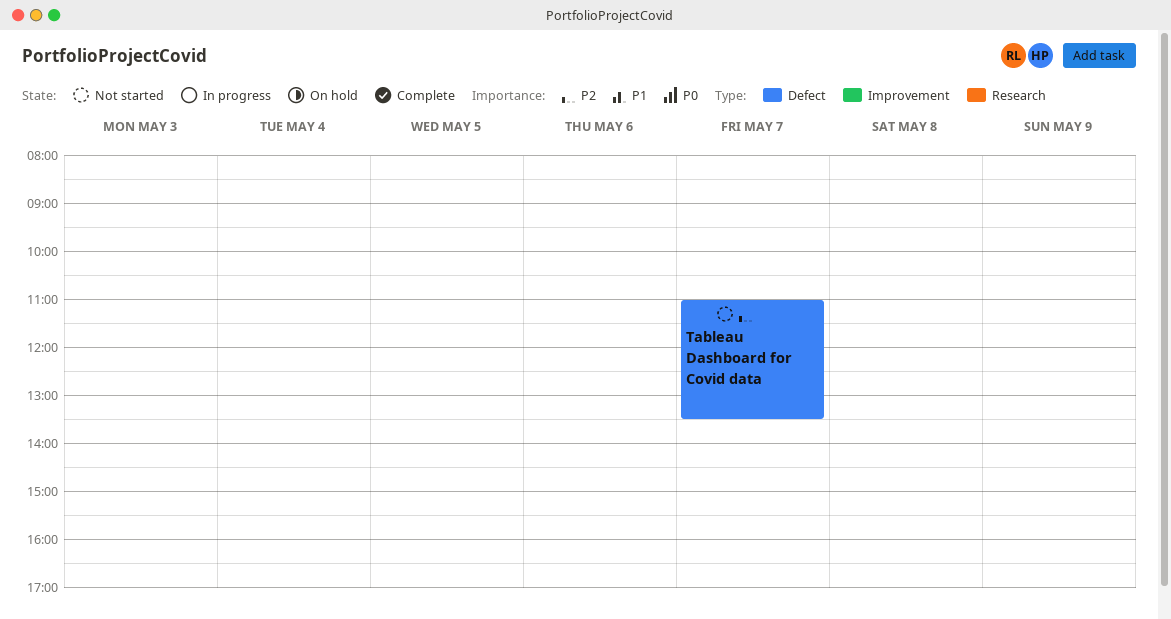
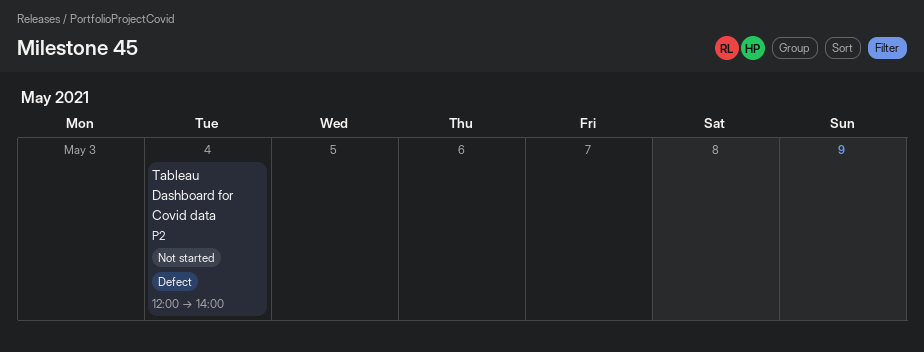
Tableau Dashboard for Covid data, day: May 7 -> May 4
Tableau Dashboard for Covid data, begins: 11:00 -> 12:00
Tableau Dashboard for Covid data, ends: 13:30 -> 14:00

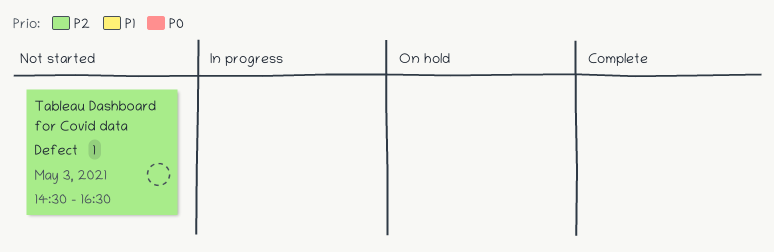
Tableau Dashboard for Covid data, day: May 4 -> May 3
Tableau Dashboard for Covid data, begins: 12:00 -> 14:30
Tableau Dashboard for Covid data, ends: 14:00 -> 16:30

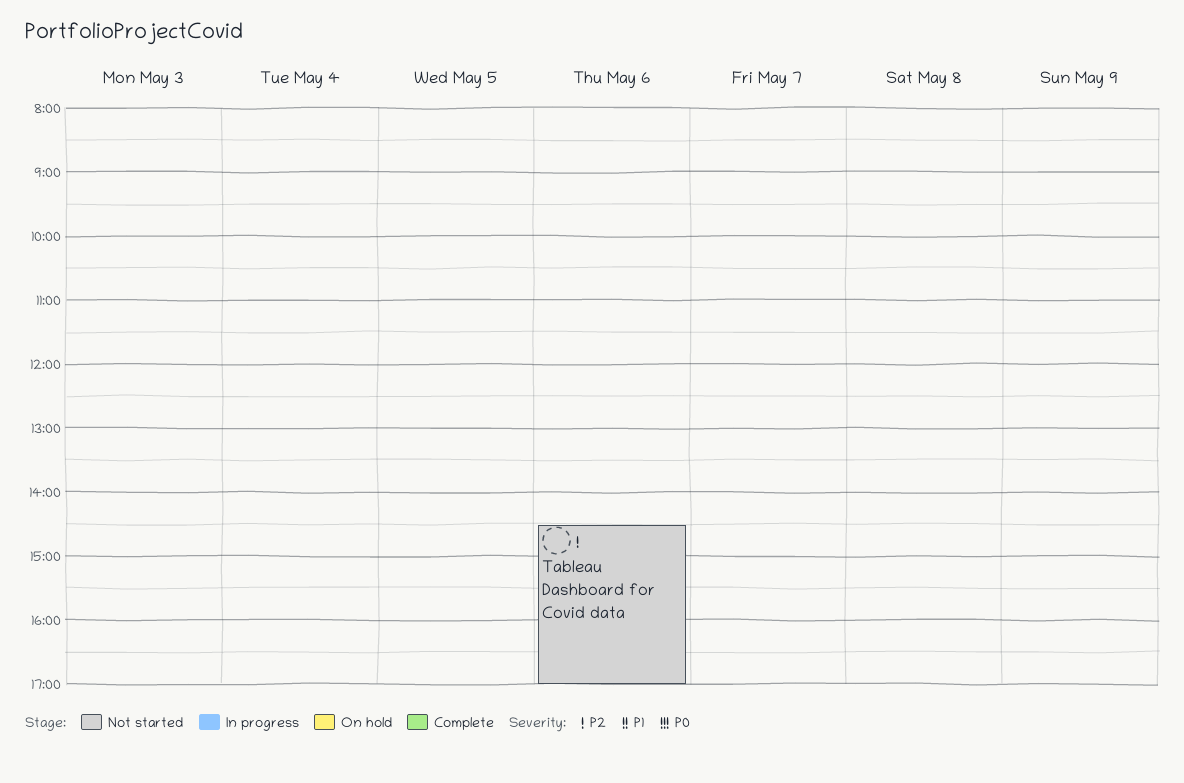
Tableau Dashboard for Covid data, day: May 3 -> May 6
Tableau Dashboard for Covid data, ends: 16:30 -> 17:00

